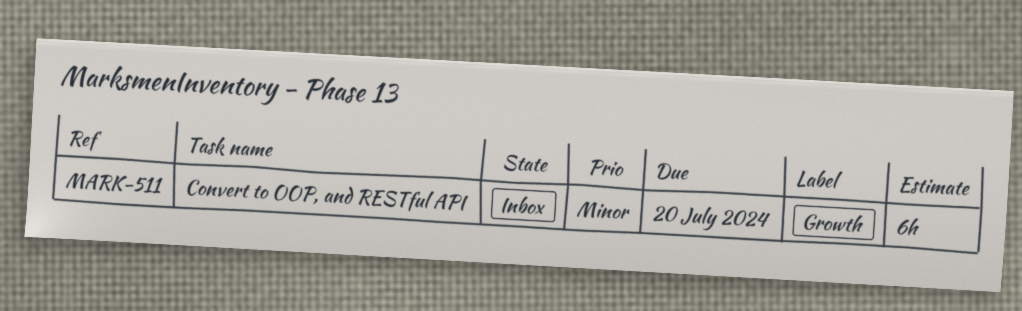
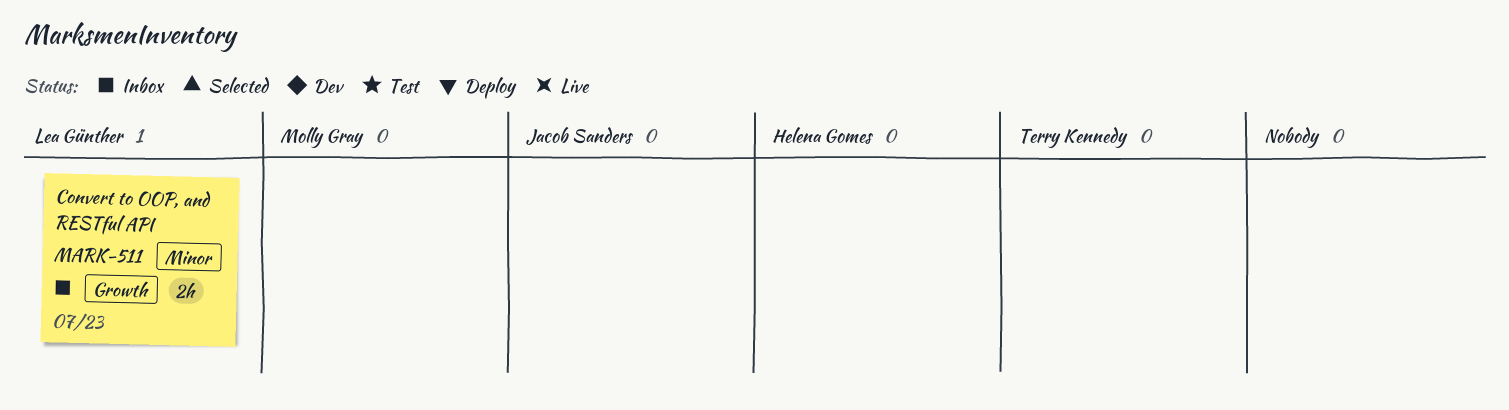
MARK-511, estimate: 6h -> 2h
MARK-511, due: Jul 20 -> Jul 23

